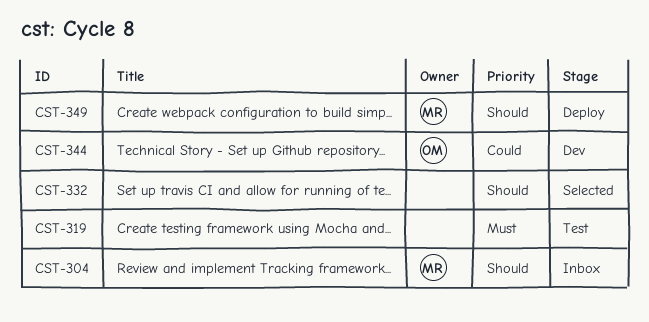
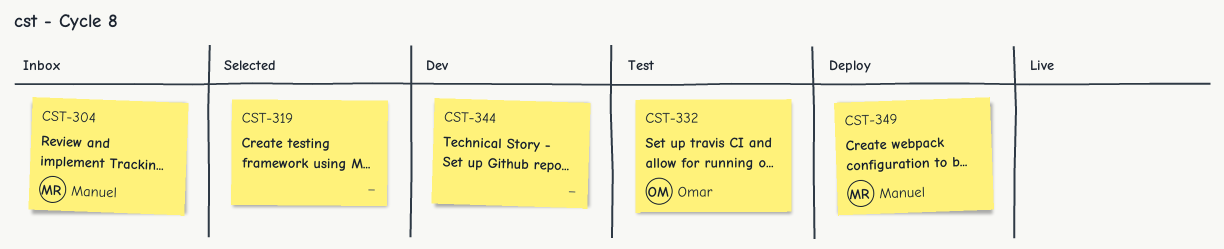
CST-319, status: Test -> Selected
CST-332, status: Selected -> Test
CST-332, owner: none -> Omar
CST-344, owner: Omar -> none

